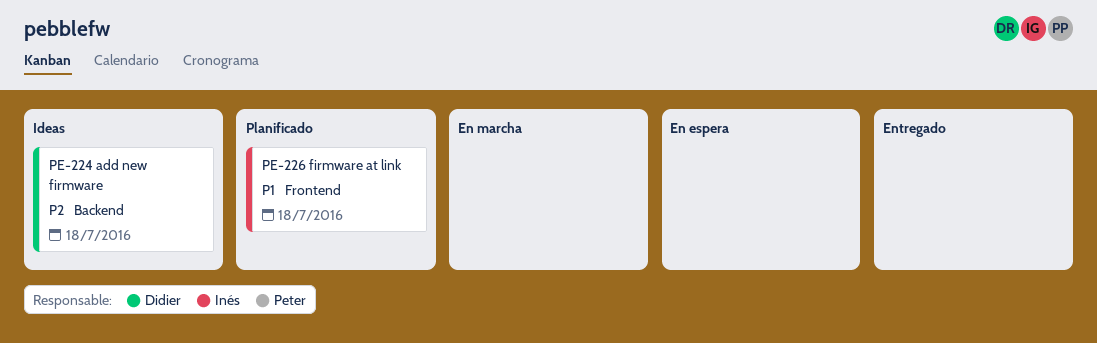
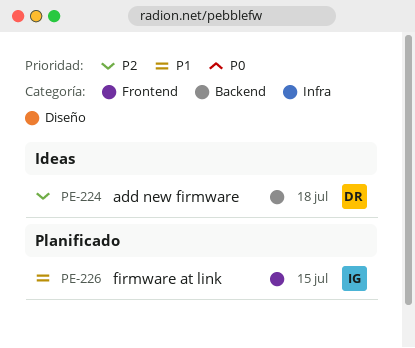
PE-226, due: Jul 18 -> Jul 15

